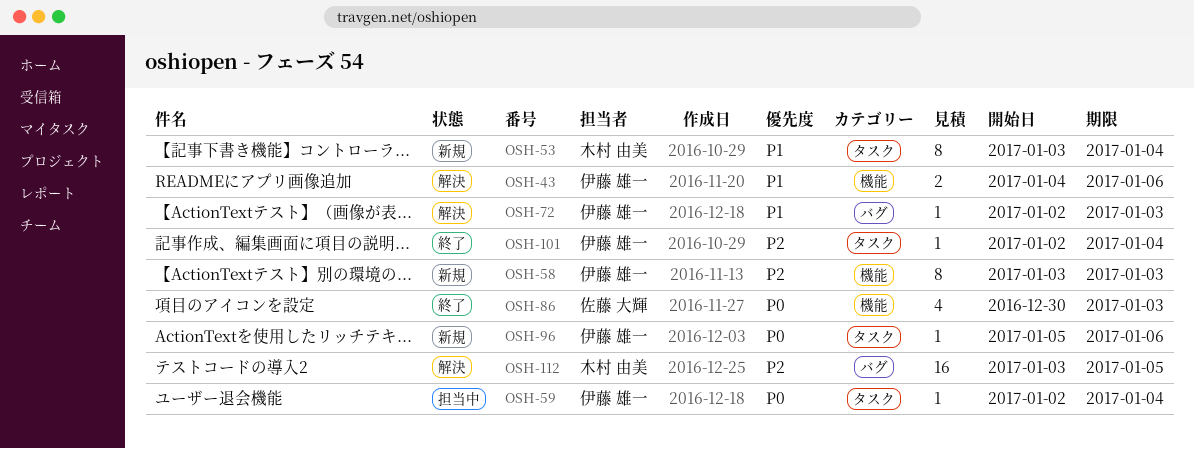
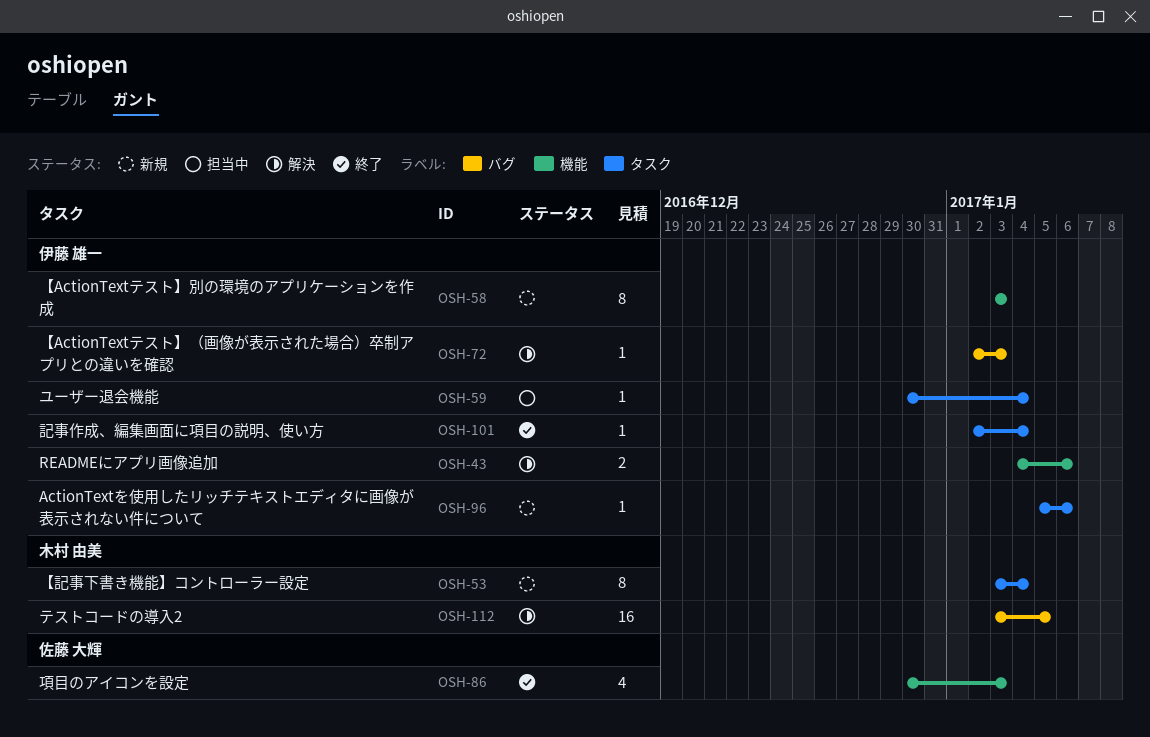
OSH-59, start: Jan 2 -> Dec 30

